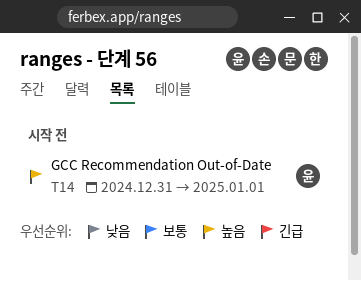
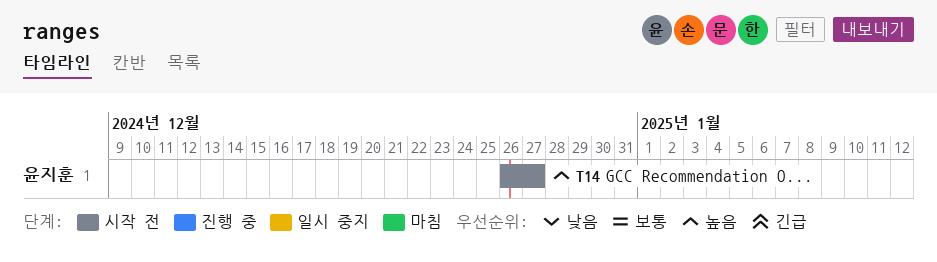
T14, start: Dec 31 -> Dec 26
T14, due: Jan 1 -> Dec 27

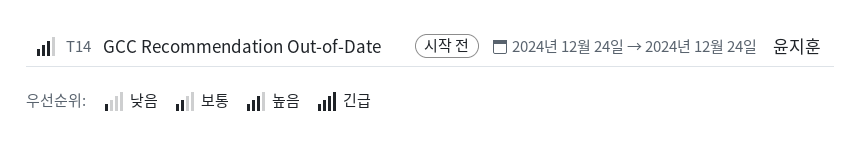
T14, start: Dec 26 -> Dec 24
T14, due: Dec 27 -> Dec 24

